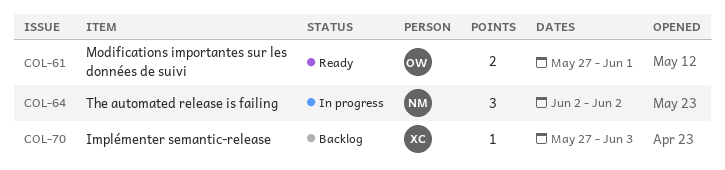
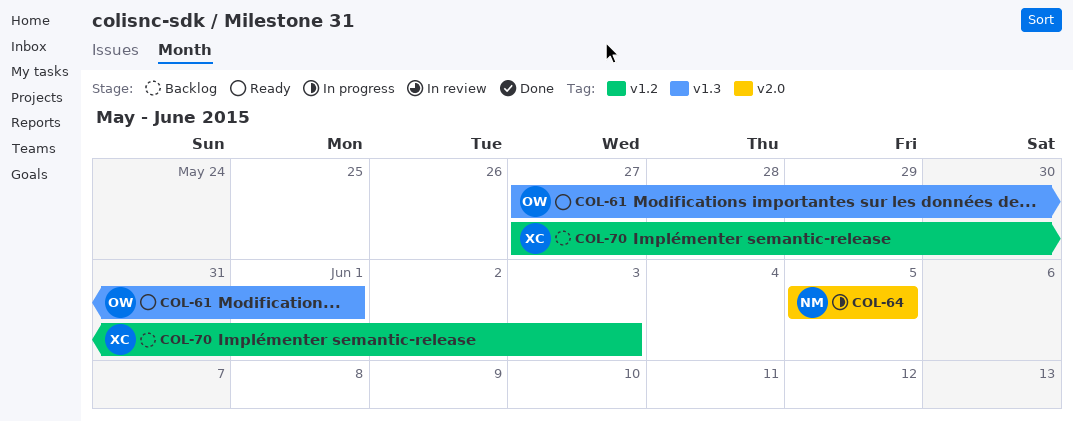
COL-64, start: Jun 2 -> Jun 5
COL-64, due: Jun 2 -> Jun 5

